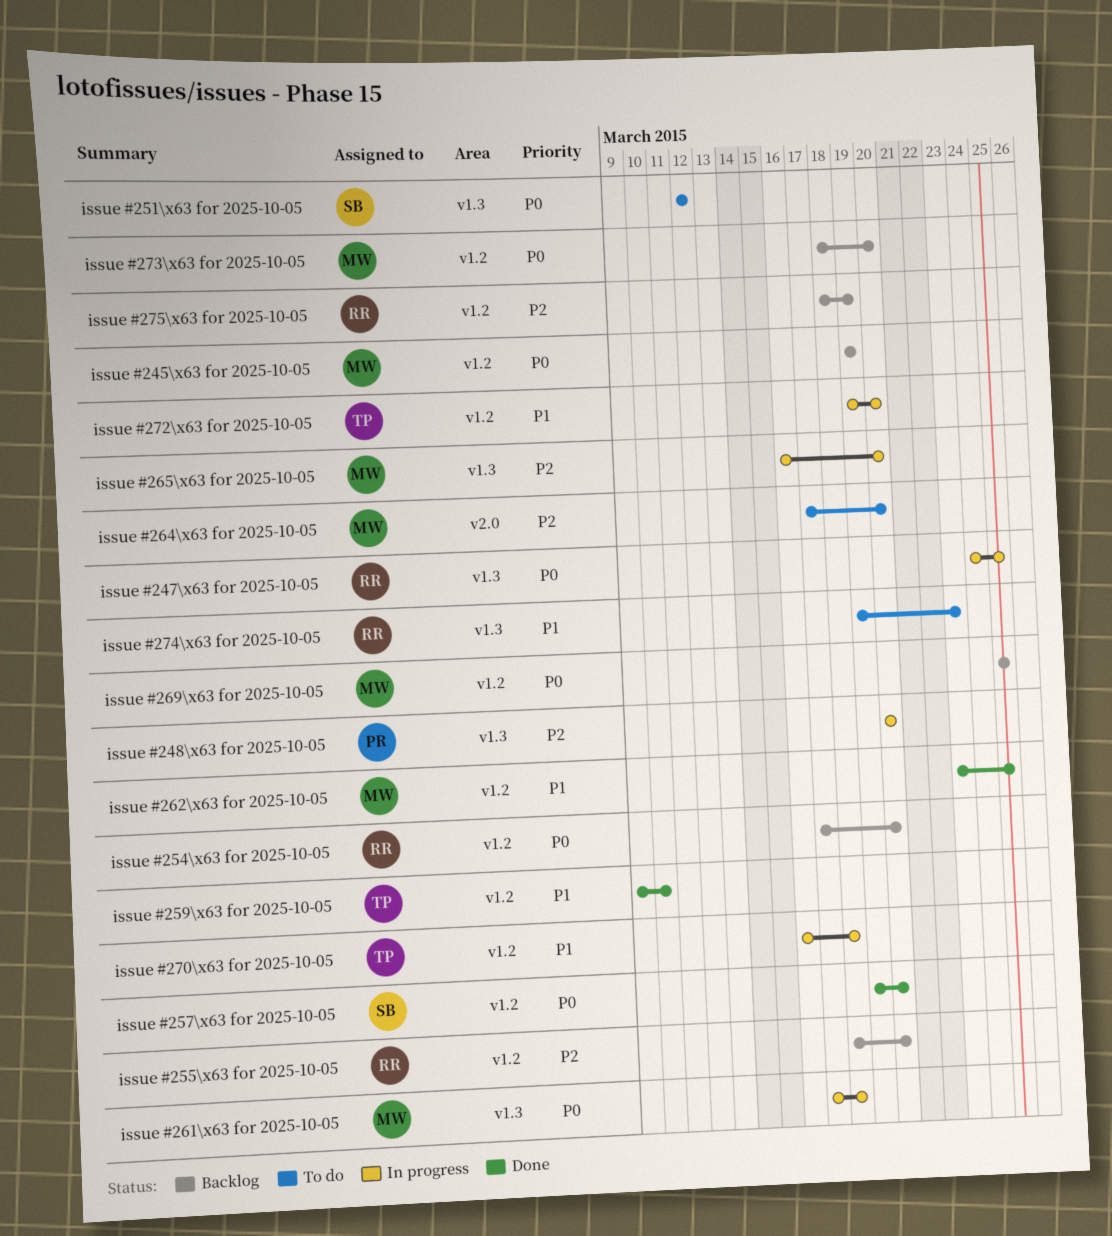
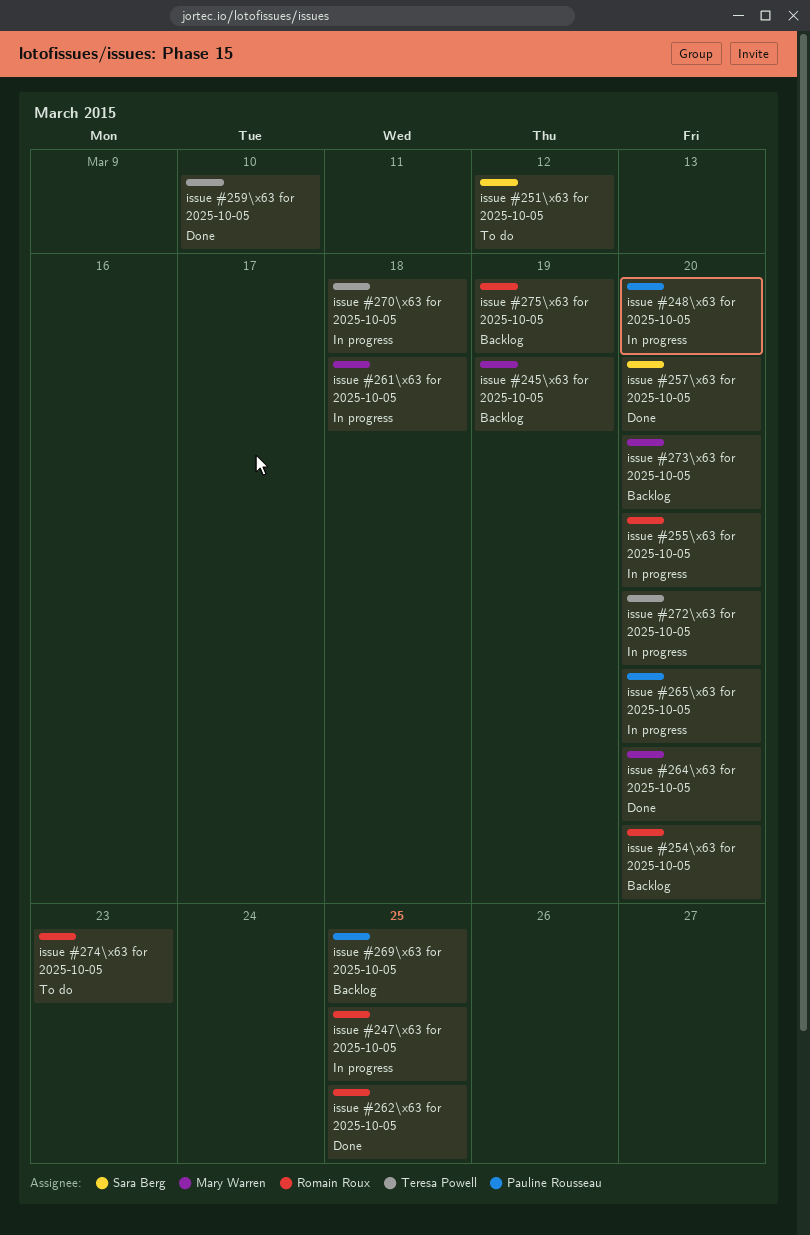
issue #255\x63 for 2025-10-05, status: Backlog -> In progress
issue #262\x63 for 2025-10-05, owner: Mary Warren -> Romain Roux
issue #264\x63 for 2025-10-05, status: To do -> Done
issue #265\x63 for 2025-10-05, owner: Mary Warren -> Pauline Rousseau
issue #269\x63 for 2025-10-05, owner: Mary Warren -> Pauline Rousseau

